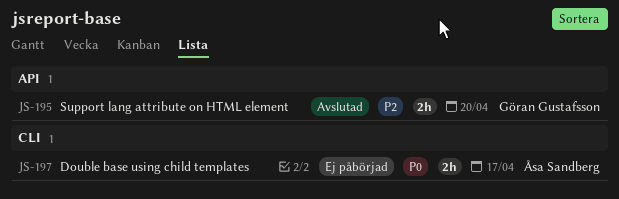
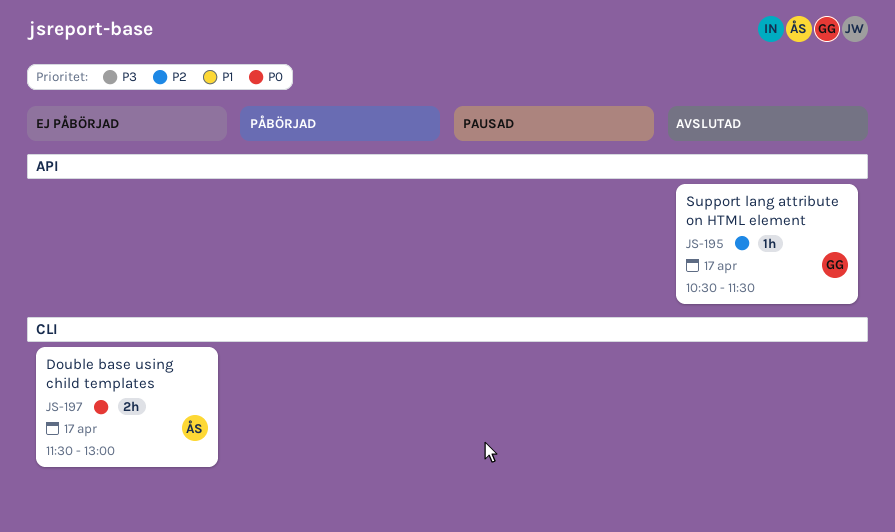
JS-195, estimate: 2h -> 1h
JS-195, day: Apr 20 -> Apr 17

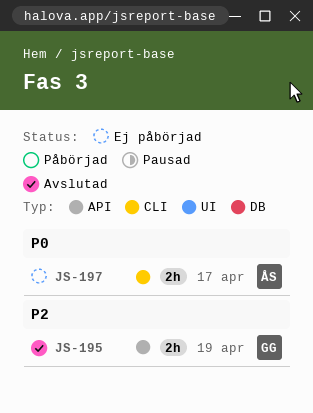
JS-195, estimate: 1h -> 2h
JS-195, day: Apr 17 -> Apr 19

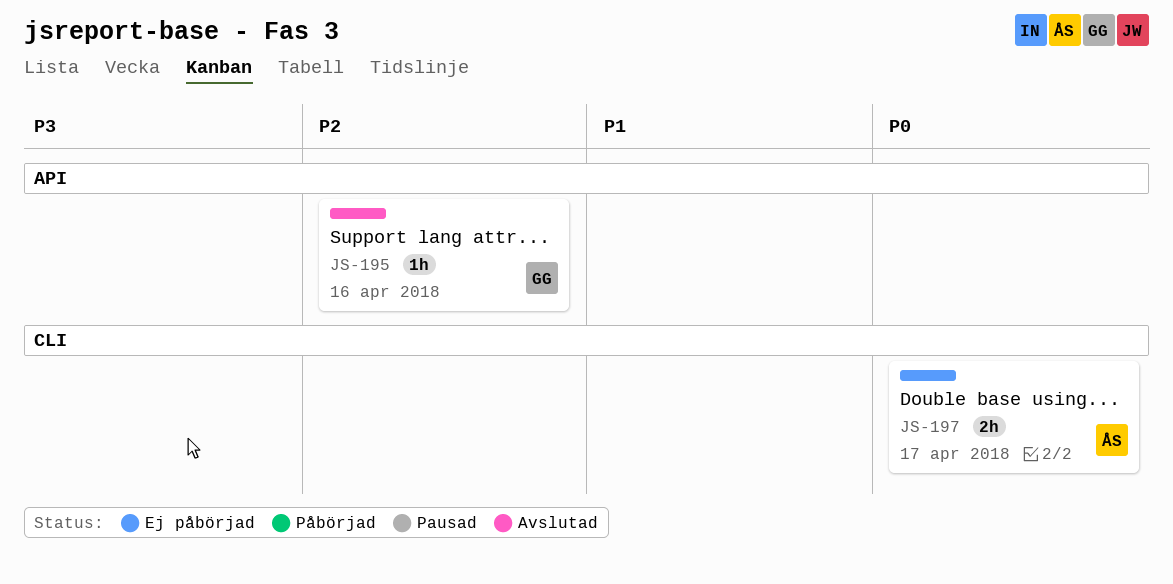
JS-195, estimate: 2h -> 1h
JS-195, day: Apr 19 -> Apr 16

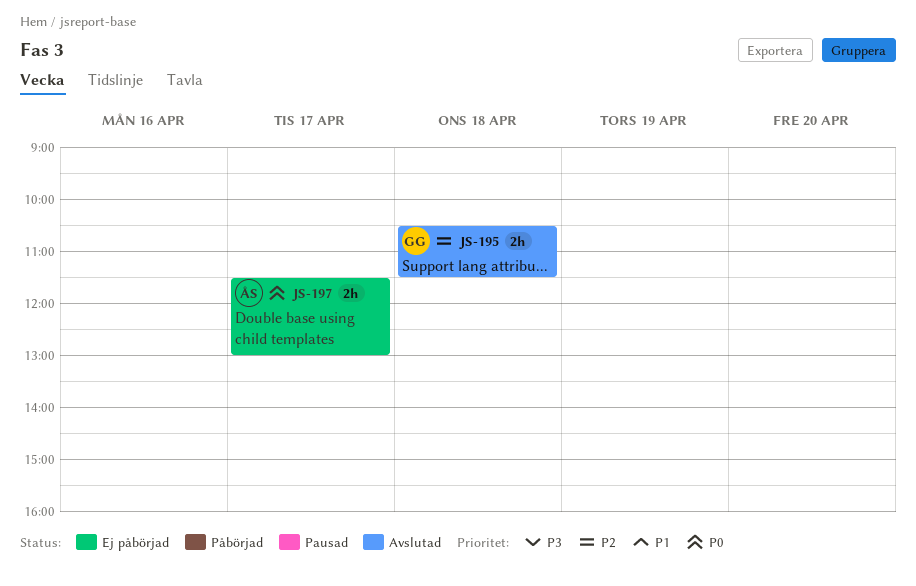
JS-195, estimate: 1h -> 2h
JS-195, day: Apr 16 -> Apr 18

